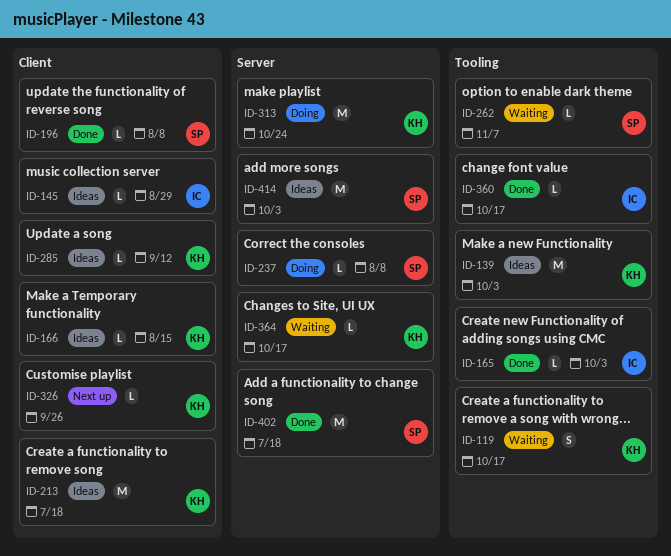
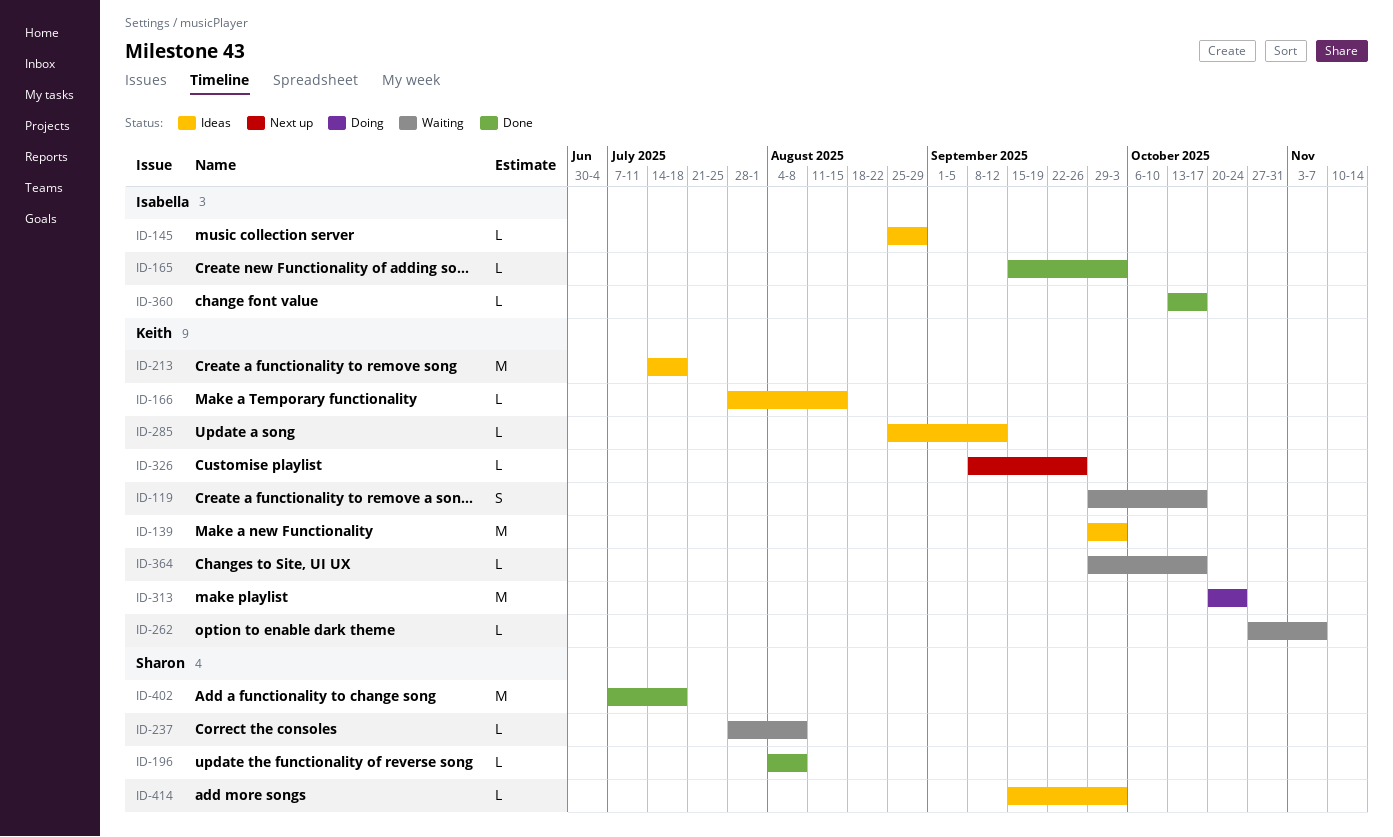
ID-237, status: Doing -> Waiting
ID-262, owner: Sharon -> Keith
ID-414, estimate: M -> L

